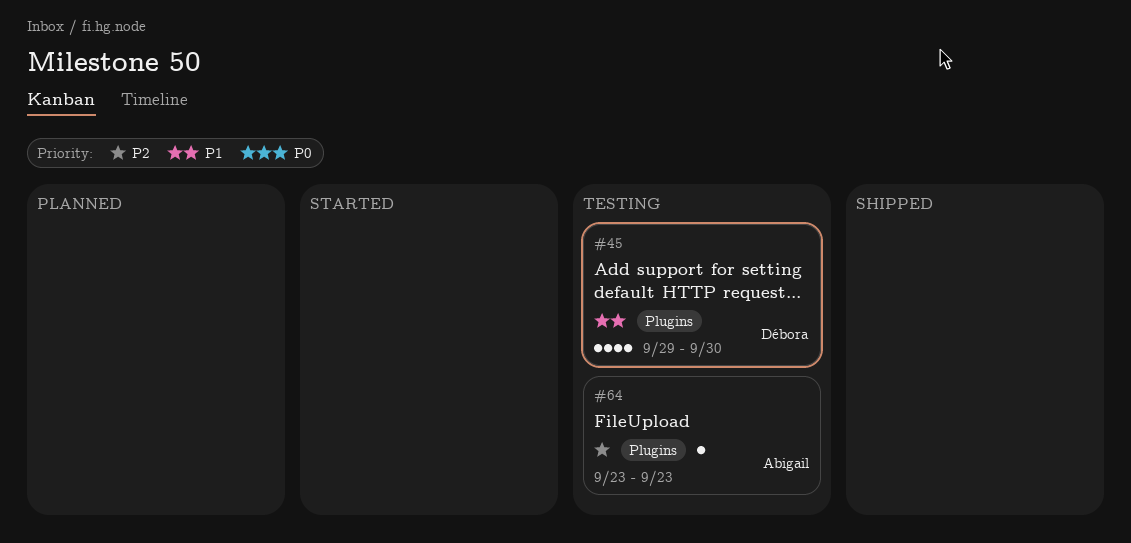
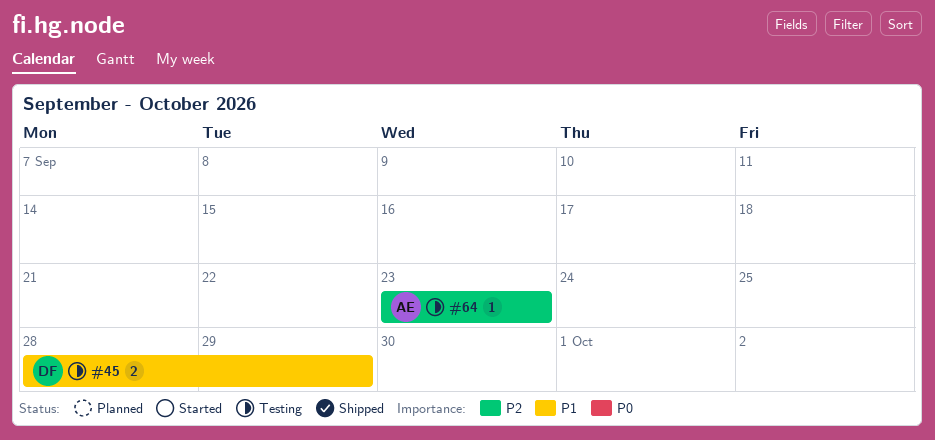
#45, estimate: 4 -> 2
#45, start: Sep 29 -> Sep 28
#45, due: Sep 30 -> Sep 29

